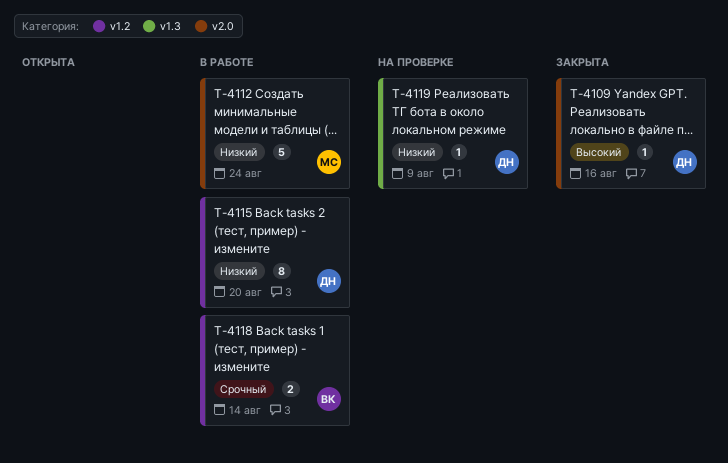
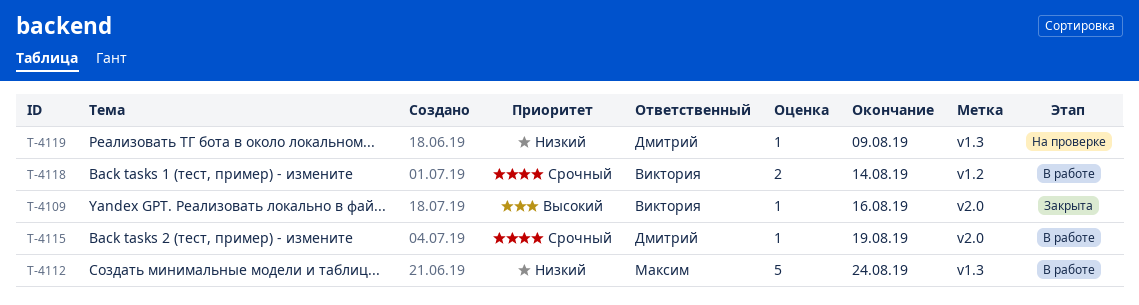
T-4109, owner: Дмитрий -> Виктория
T-4112, label: v2.0 -> v1.3
T-4115, priority: Низкий -> Срочный
T-4115, label: v1.2 -> v2.0
T-4115, estimate: 8 -> 1
T-4115, due: Aug 20 -> Aug 19

